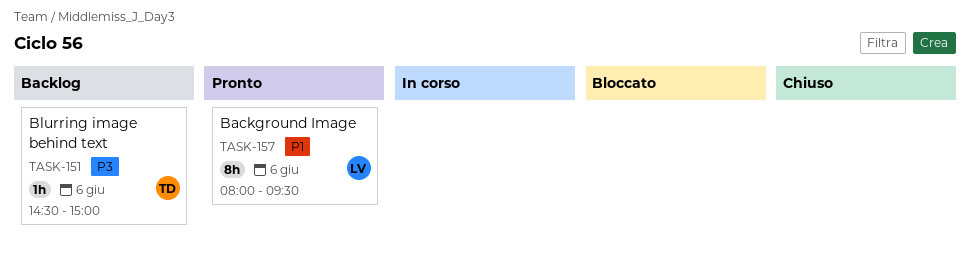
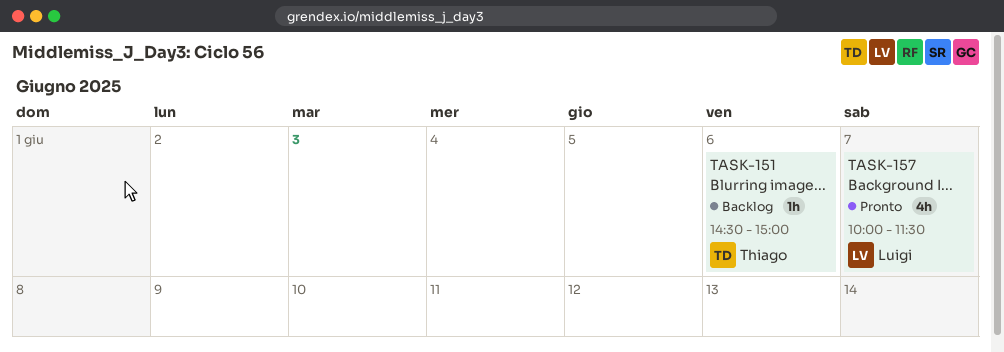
TASK-157, estimate: 8h -> 4h
TASK-157, day: Jun 6 -> Jun 7
TASK-157, begins: 08:00 -> 10:00
TASK-157, ends: 09:30 -> 11:30

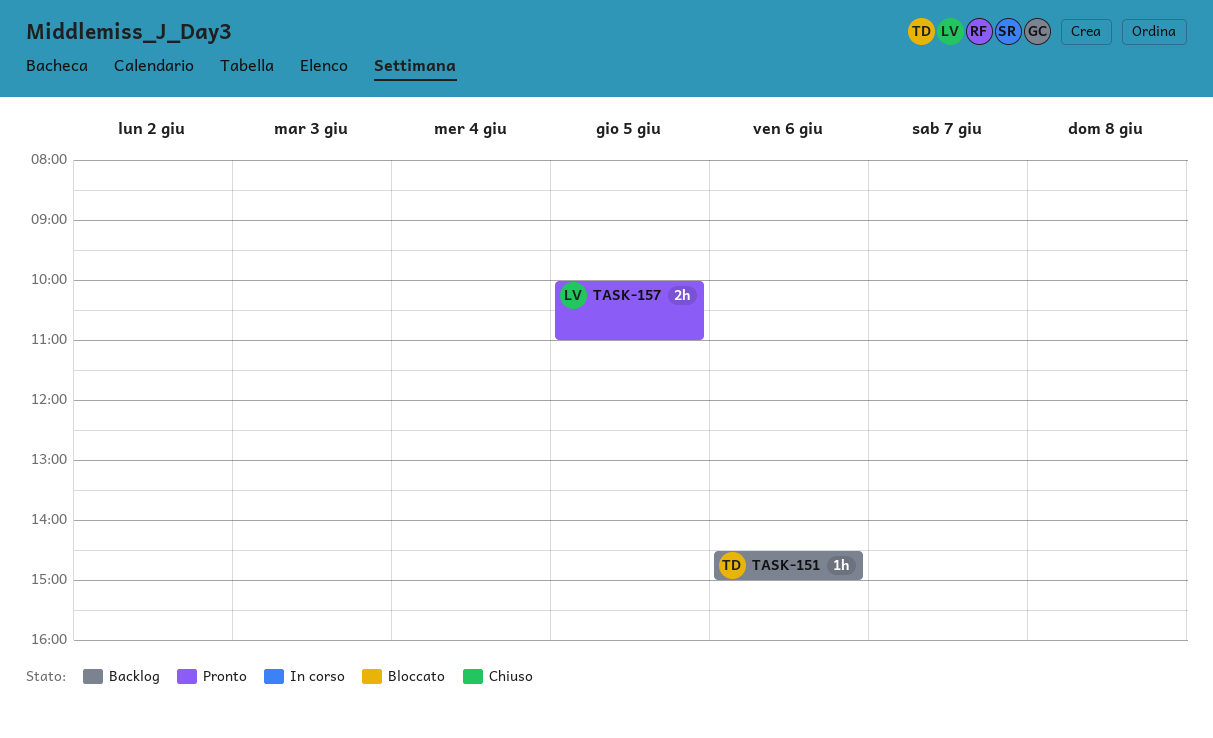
TASK-157, estimate: 4h -> 2h
TASK-157, day: Jun 7 -> Jun 5
TASK-157, ends: 11:30 -> 11:00

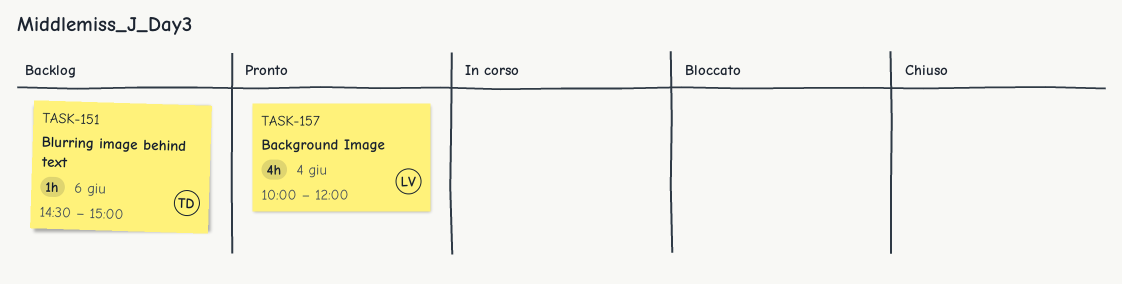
TASK-157, estimate: 2h -> 4h
TASK-157, day: Jun 5 -> Jun 4
TASK-157, ends: 11:00 -> 12:00

